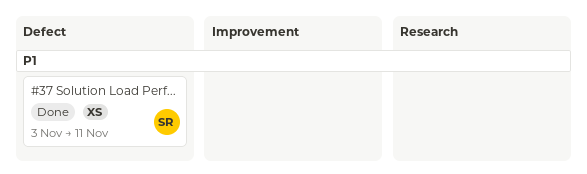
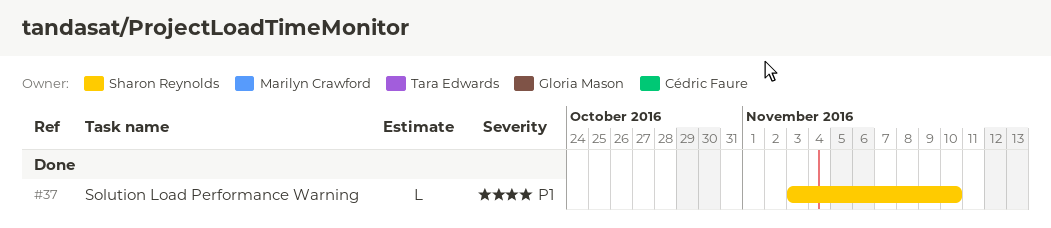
#37, estimate: XS -> L
#37, due: Nov 11 -> Nov 10

